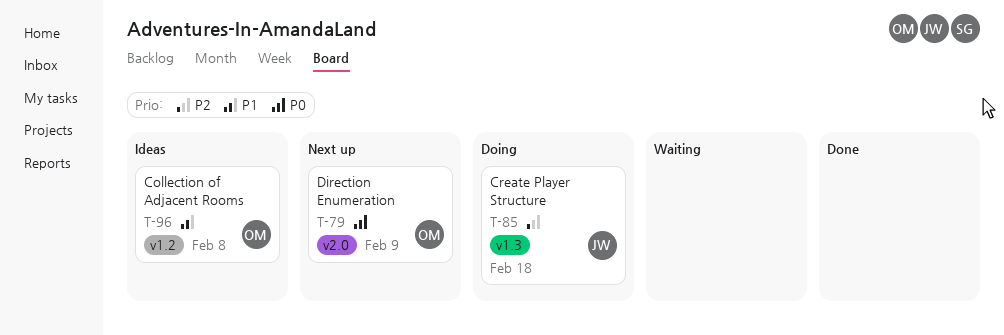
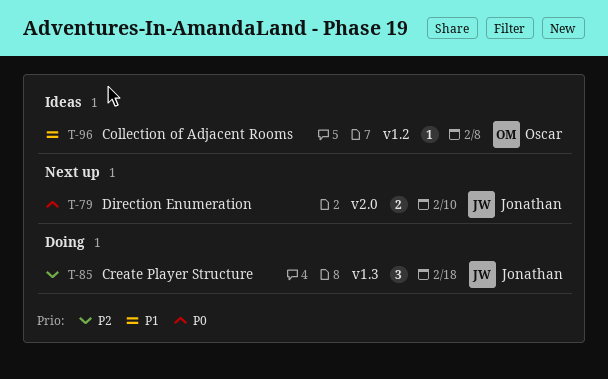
T-79, owner: Oscar -> Jonathan
T-79, due: Feb 9 -> Feb 10

